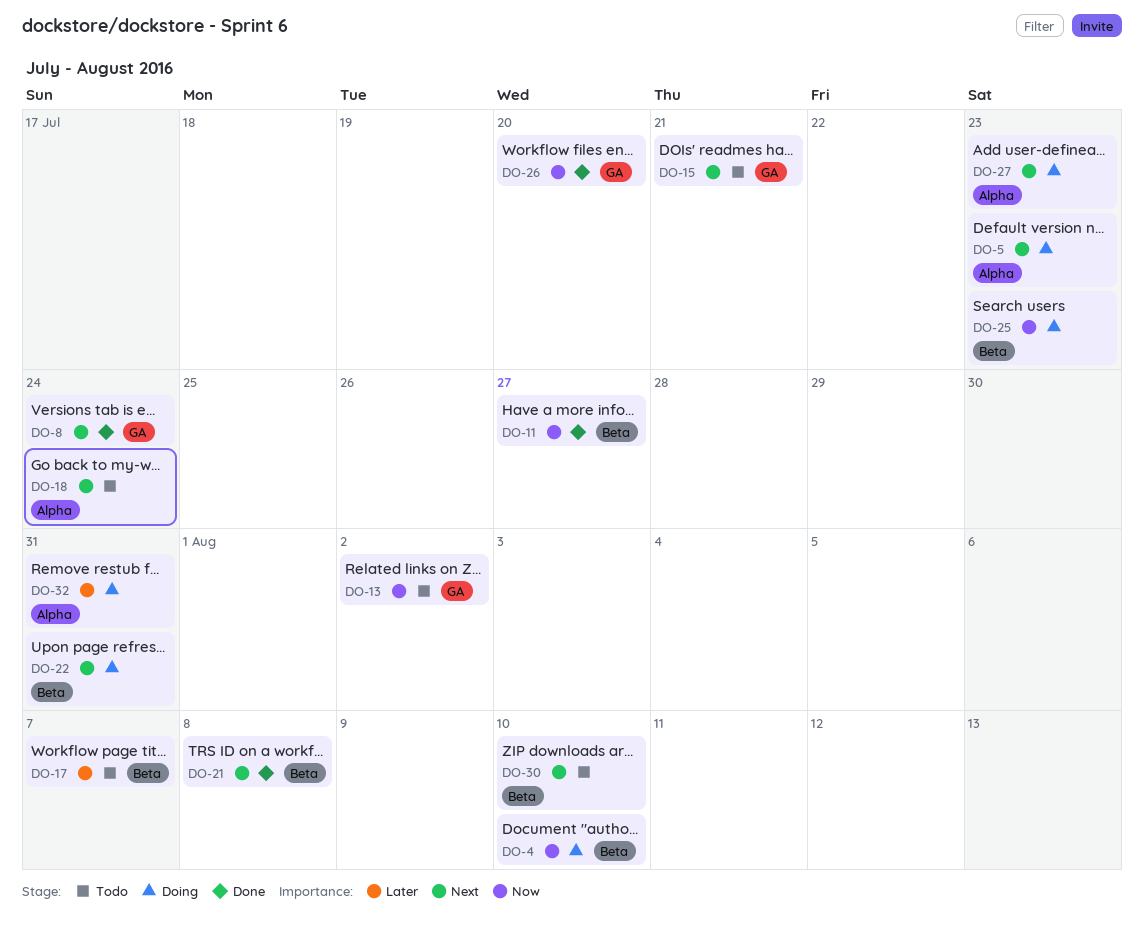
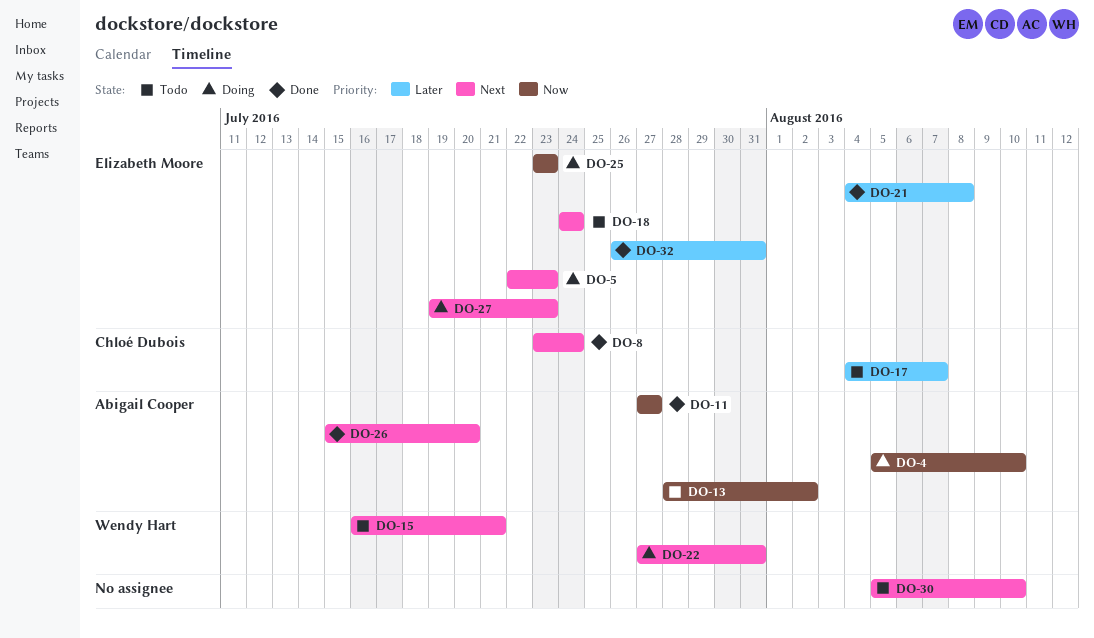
DO-21, priority: Next -> Later
DO-26, priority: Now -> Next
DO-32, status: Doing -> Done

